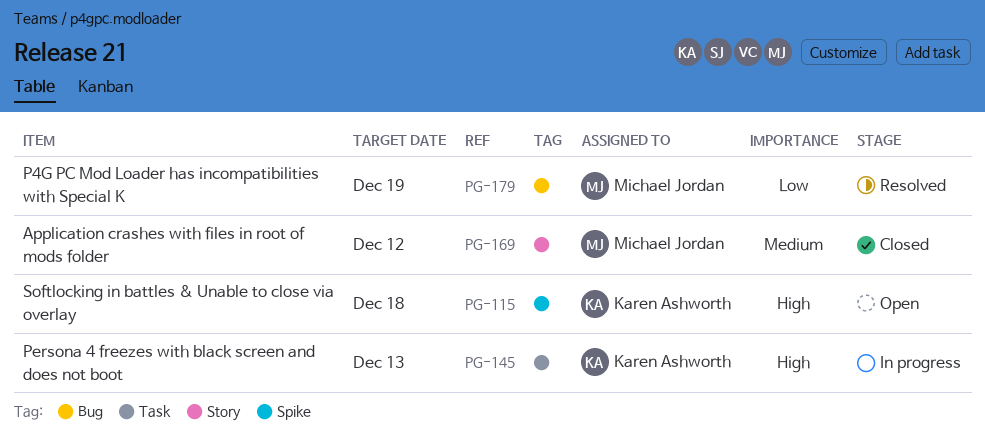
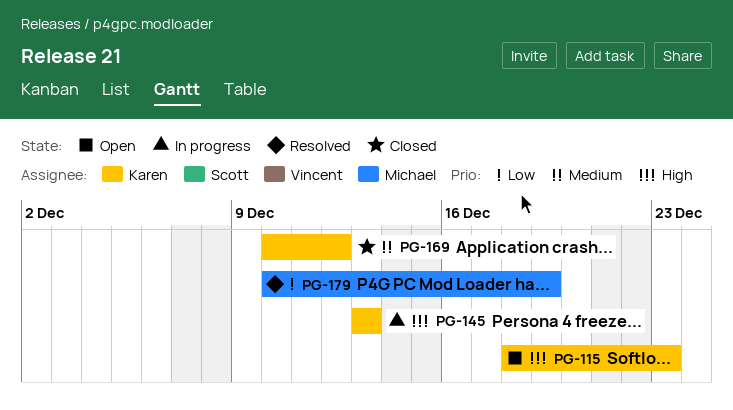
PG-115, due: Dec 18 -> Dec 23
PG-169, owner: Michael Jordan -> Karen Ashworth

